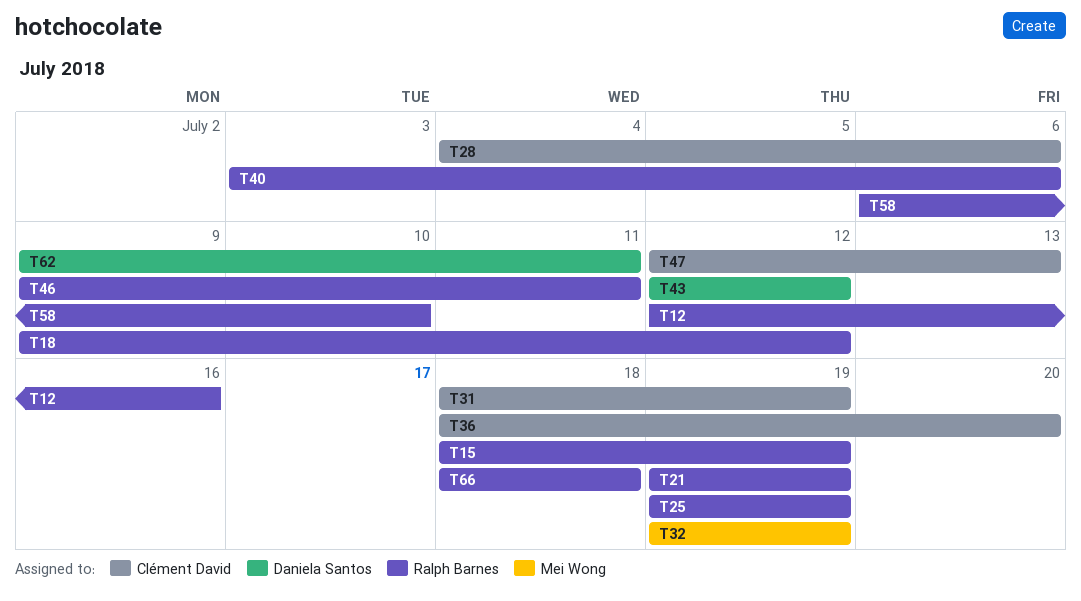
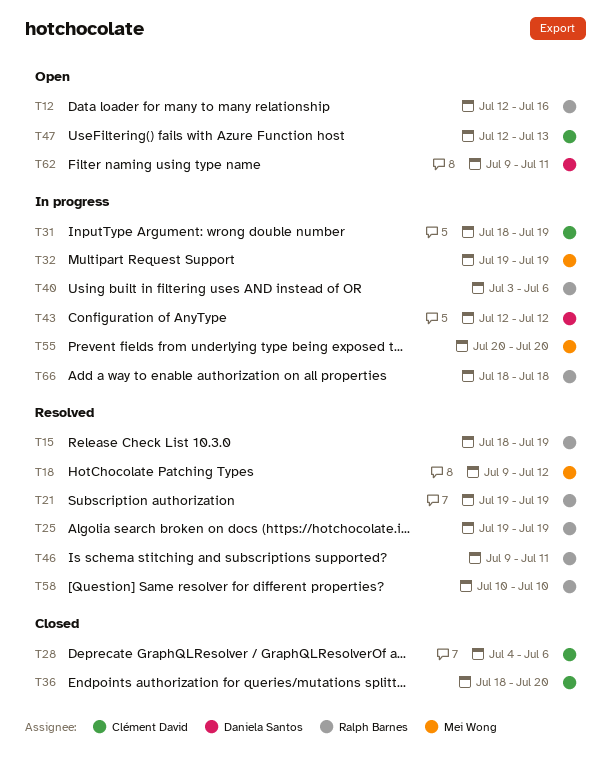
T18, owner: Ralph Barnes -> Mei Wong
T55: none -> present
T58, start: Jul 6 -> Jul 10

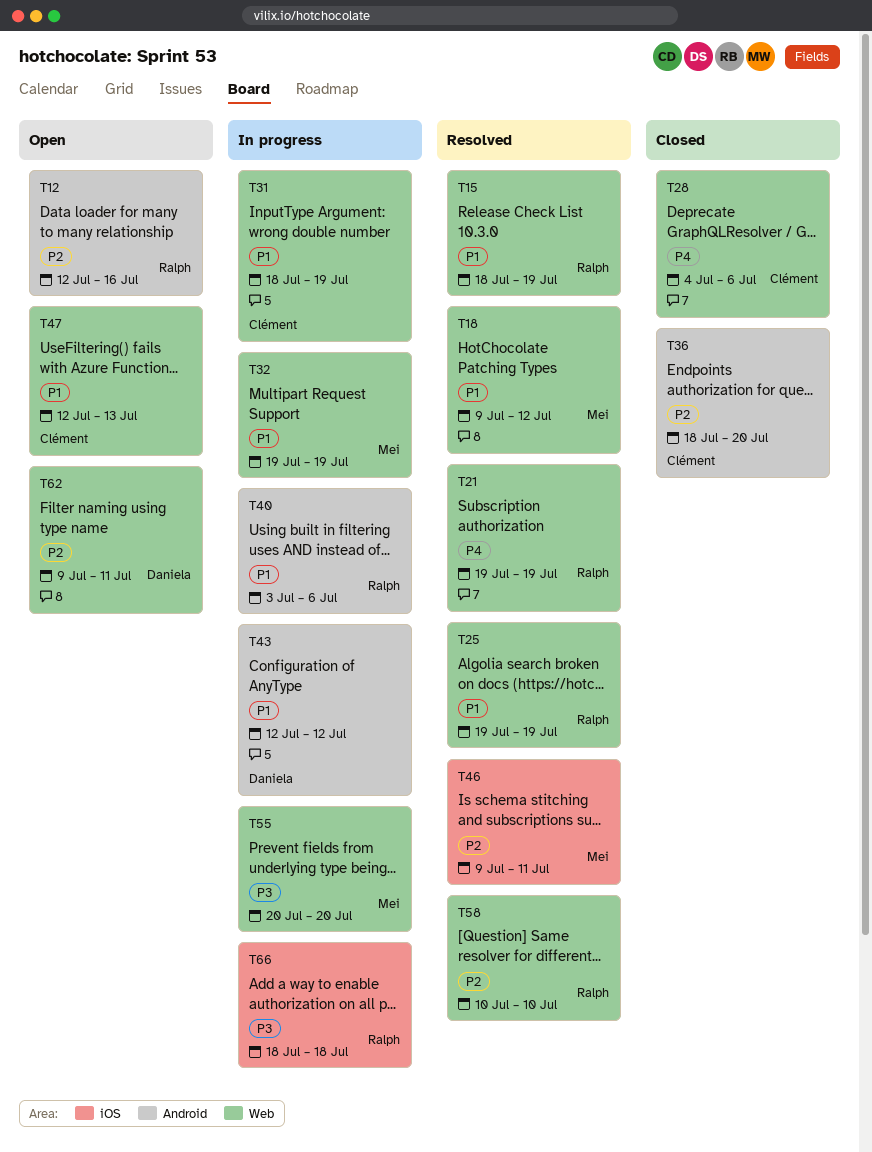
T46, owner: Ralph Barnes -> Mei Wong

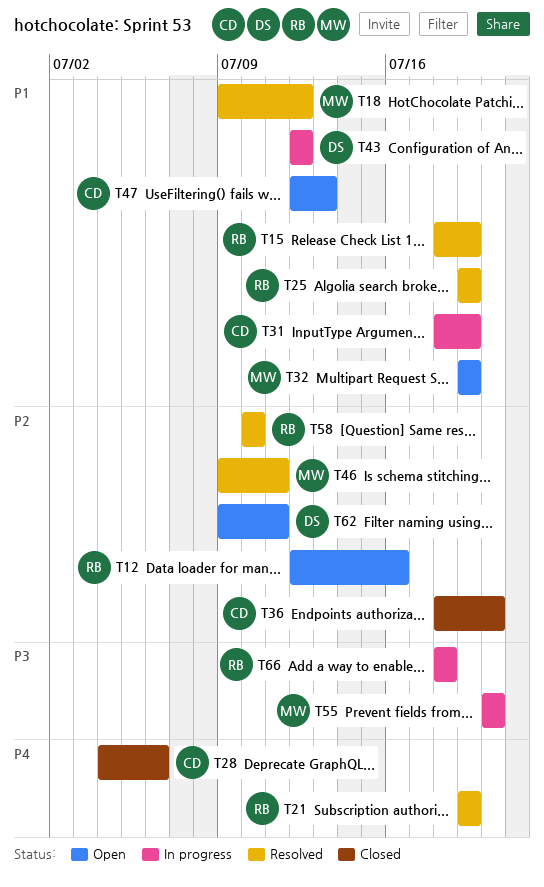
T32, status: In progress -> Open
T40: present -> none

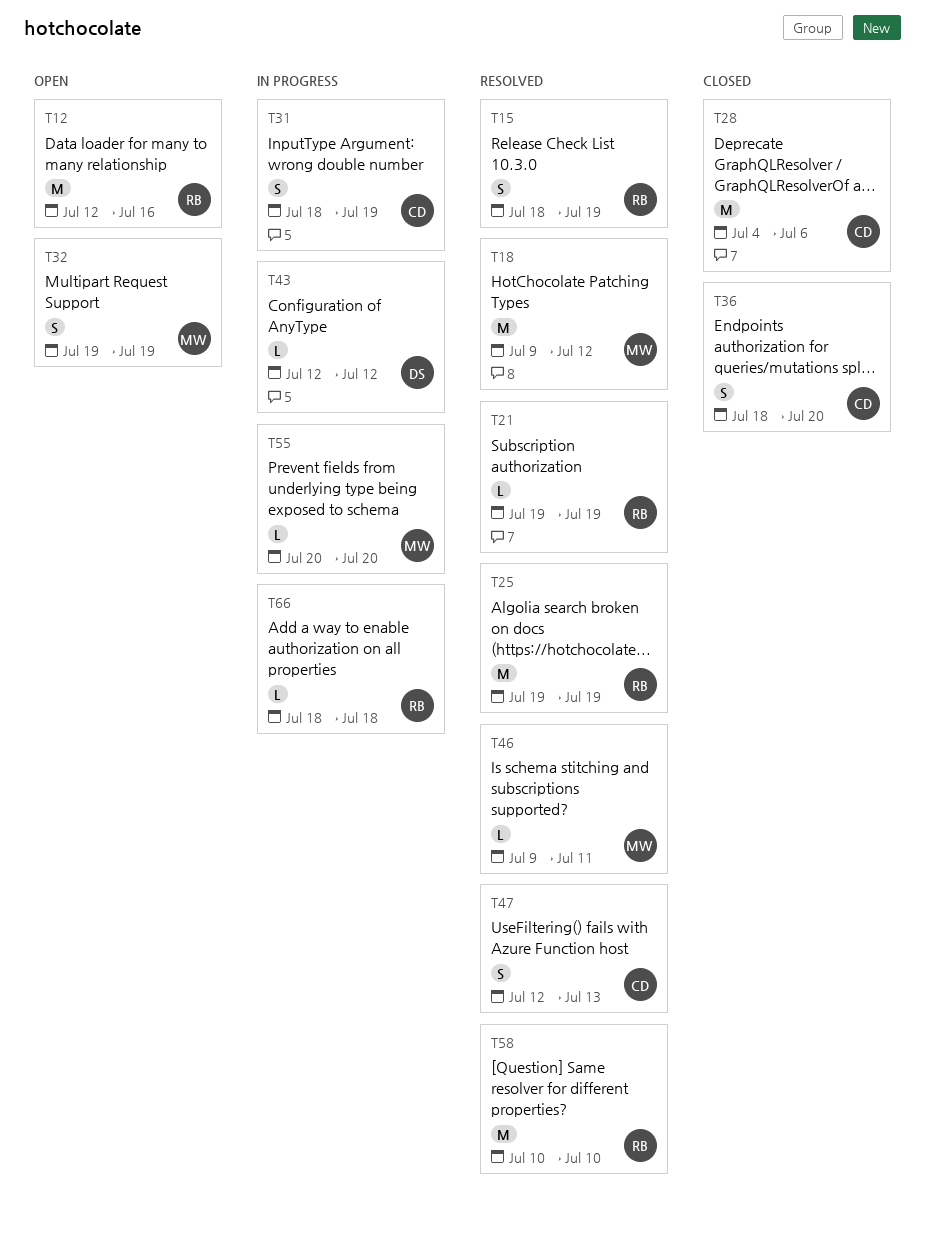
T47, status: Open -> Resolved
T62: present -> none

